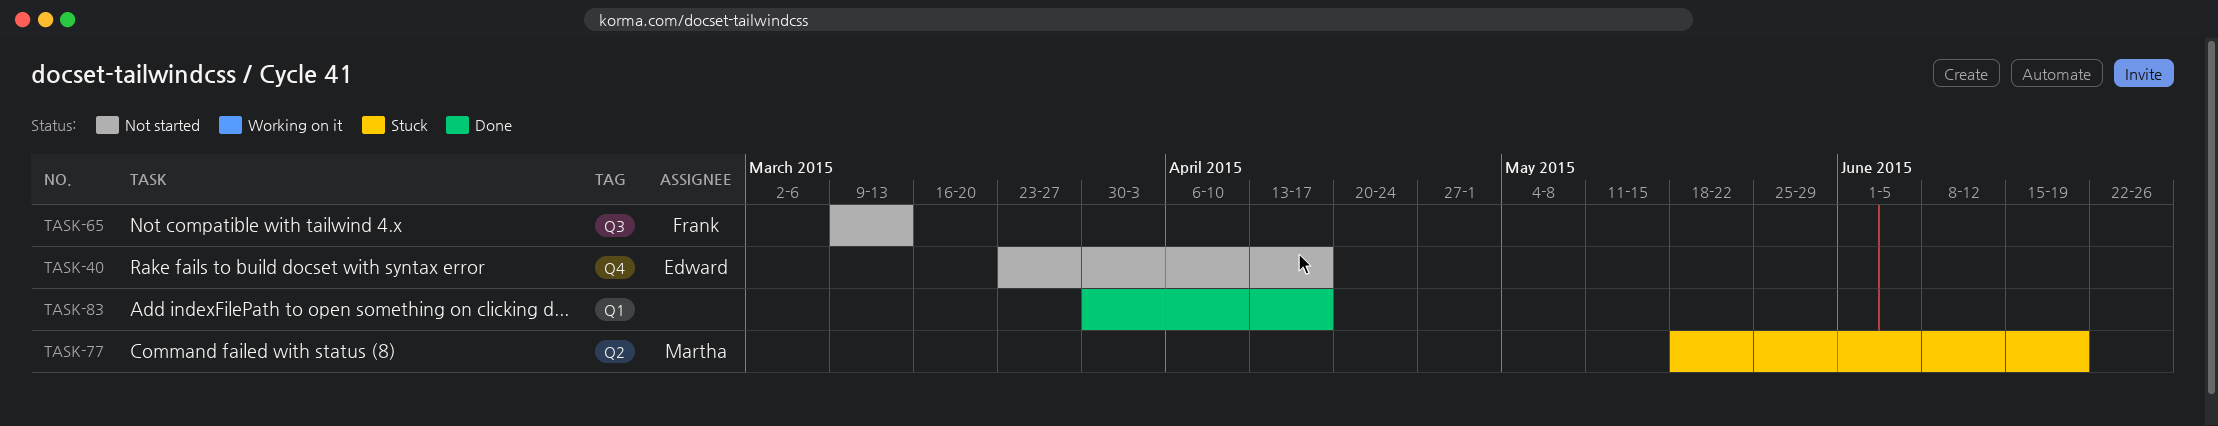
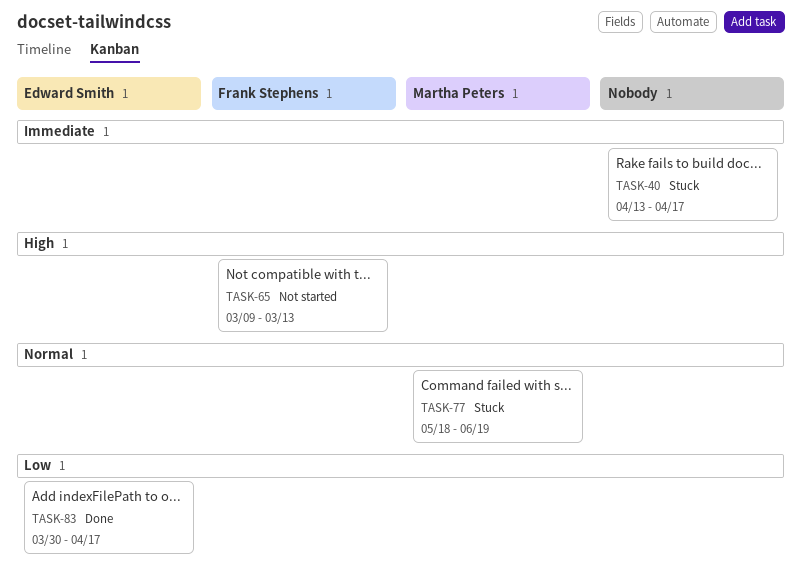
TASK-40, status: Not started -> Stuck
TASK-40, owner: Edward Smith -> none
TASK-40, start: Mar 23 -> Apr 13
TASK-83, owner: none -> Edward Smith

